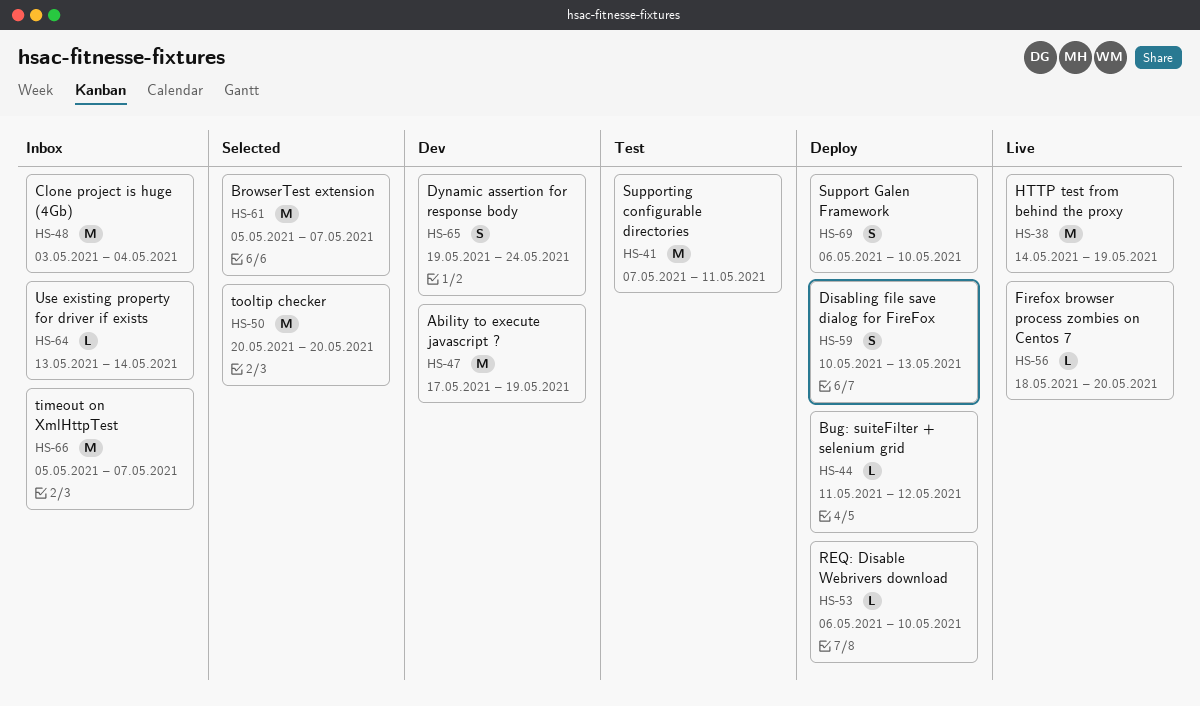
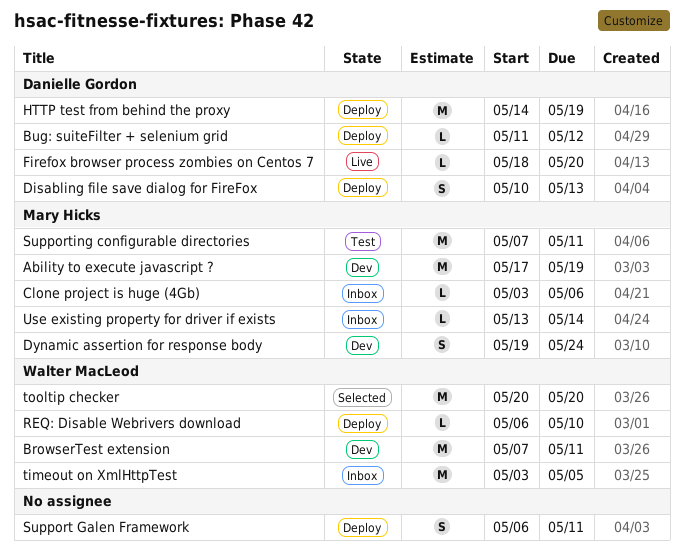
BrowserTest extension, status: Selected -> Dev
BrowserTest extension, start: May 5 -> May 7
BrowserTest extension, due: May 7 -> May 11
Clone project is huge (4Gb), estimate: M -> L
Clone project is huge (4Gb), due: May 4 -> May 6
HTTP test from behind the proxy, status: Live -> Deploy
Support Galen Framework, due: May 10 -> May 11
timeout on XmlHttpTest, start: May 5 -> May 3
timeout on XmlHttpTest, due: May 7 -> May 5

